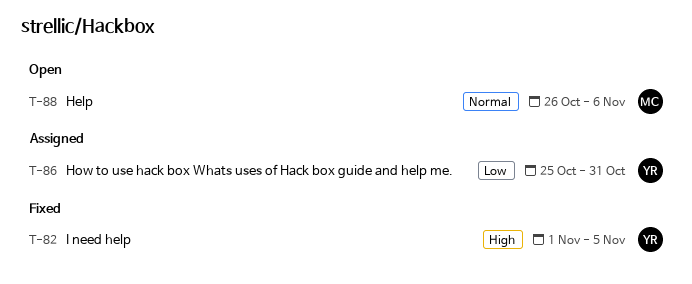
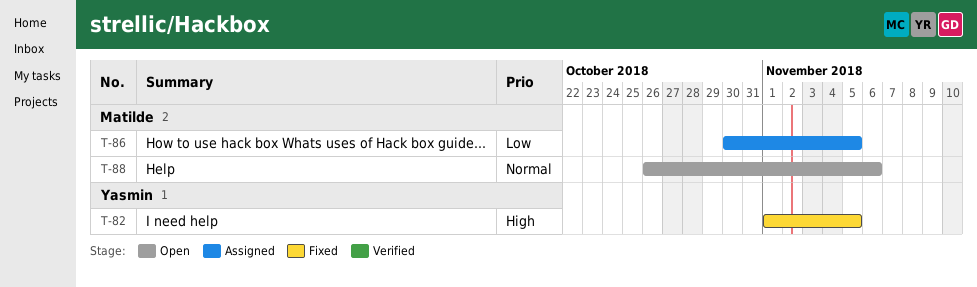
T-86, owner: Yasmin -> Matilde
T-86, start: Oct 25 -> Oct 30
T-86, due: Oct 31 -> Nov 5

